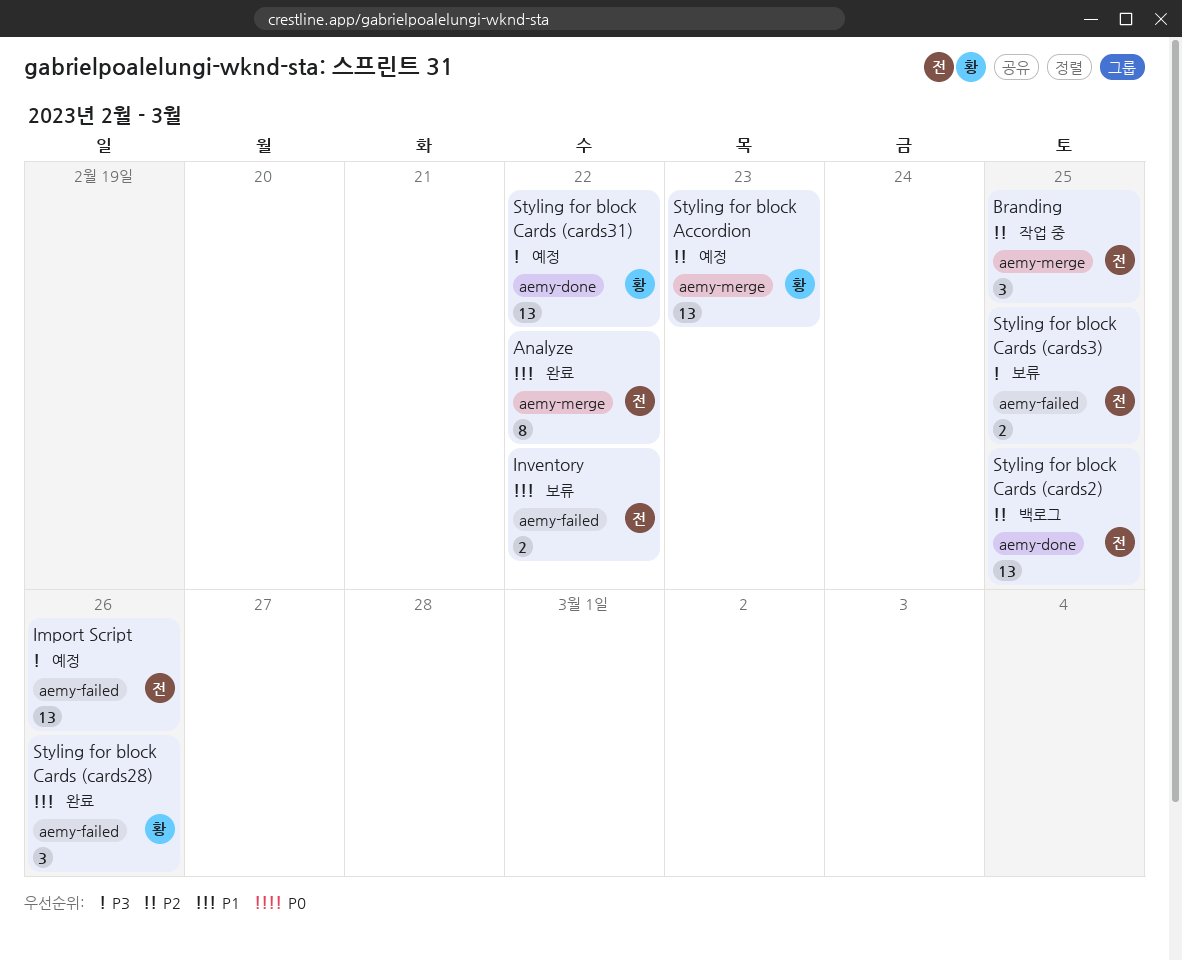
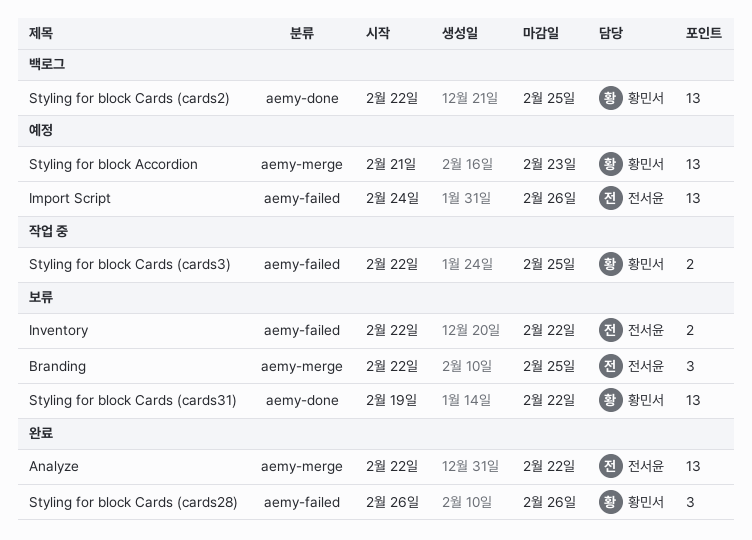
Analyze, estimate: 8 -> 13
Branding, status: 작업 중 -> 보류
Styling for block Cards (cards2), owner: 전서윤 -> 황민서
Styling for block Cards (cards3), status: 보류 -> 작업 중
Styling for block Cards (cards3), owner: 전서윤 -> 황민서
Styling for block Cards (cards31), status: 예정 -> 보류

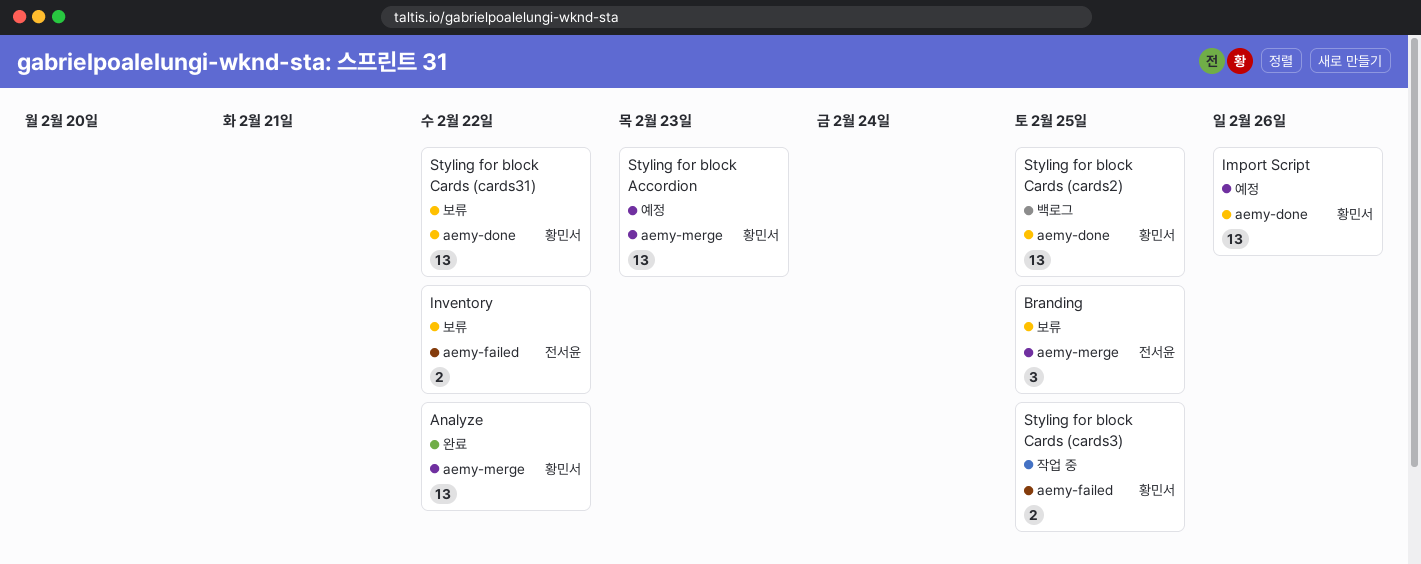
Analyze, owner: 전서윤 -> 황민서
Import Script, owner: 전서윤 -> 황민서
Import Script, label: aemy-failed -> aemy-done
Styling for block Cards (cards28): present -> none

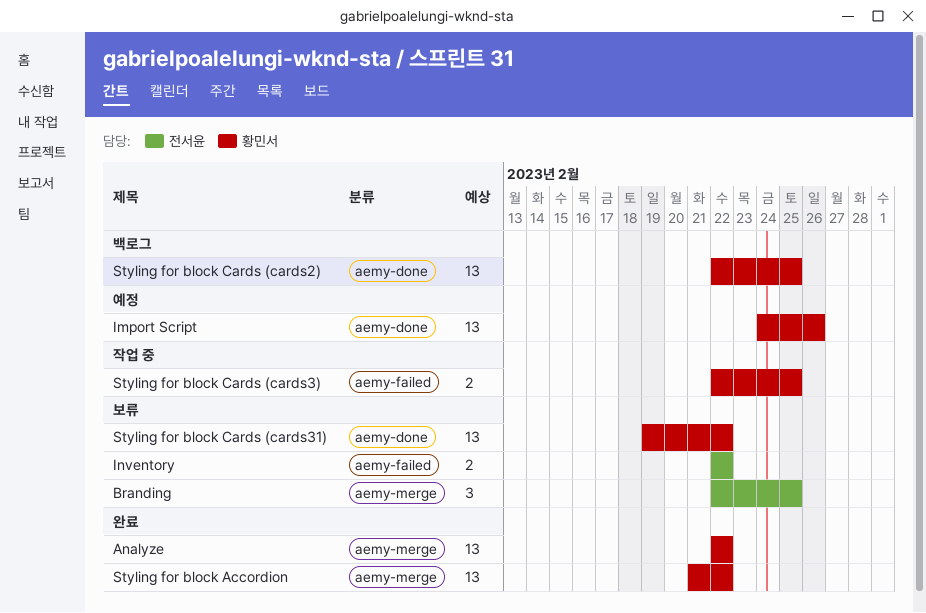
Styling for block Accordion, status: 예정 -> 완료
Styling for block Accordion, due: Feb 23 -> Feb 22

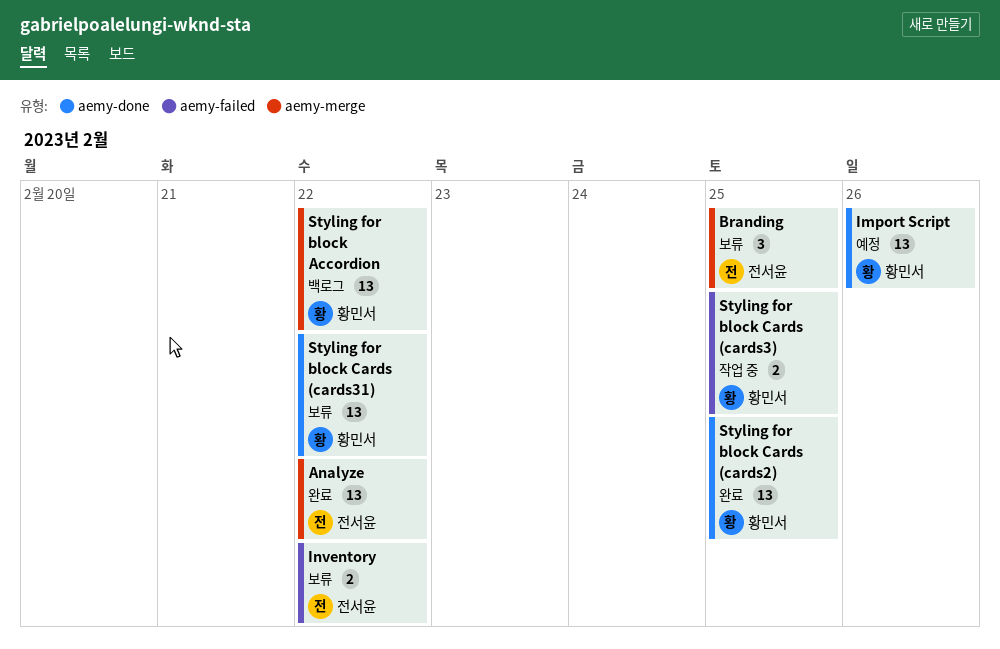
Analyze, owner: 황민서 -> 전서윤
Styling for block Accordion, status: 완료 -> 백로그
Styling for block Cards (cards2), status: 백로그 -> 완료

